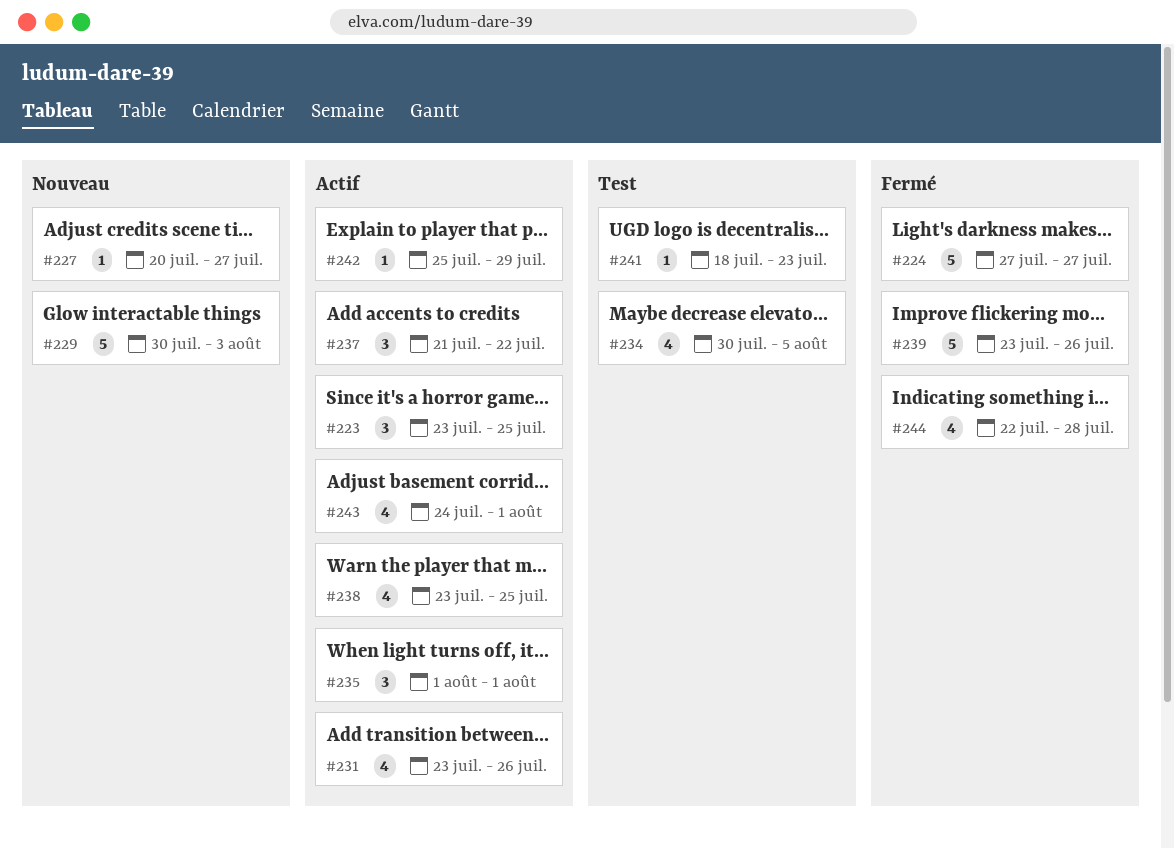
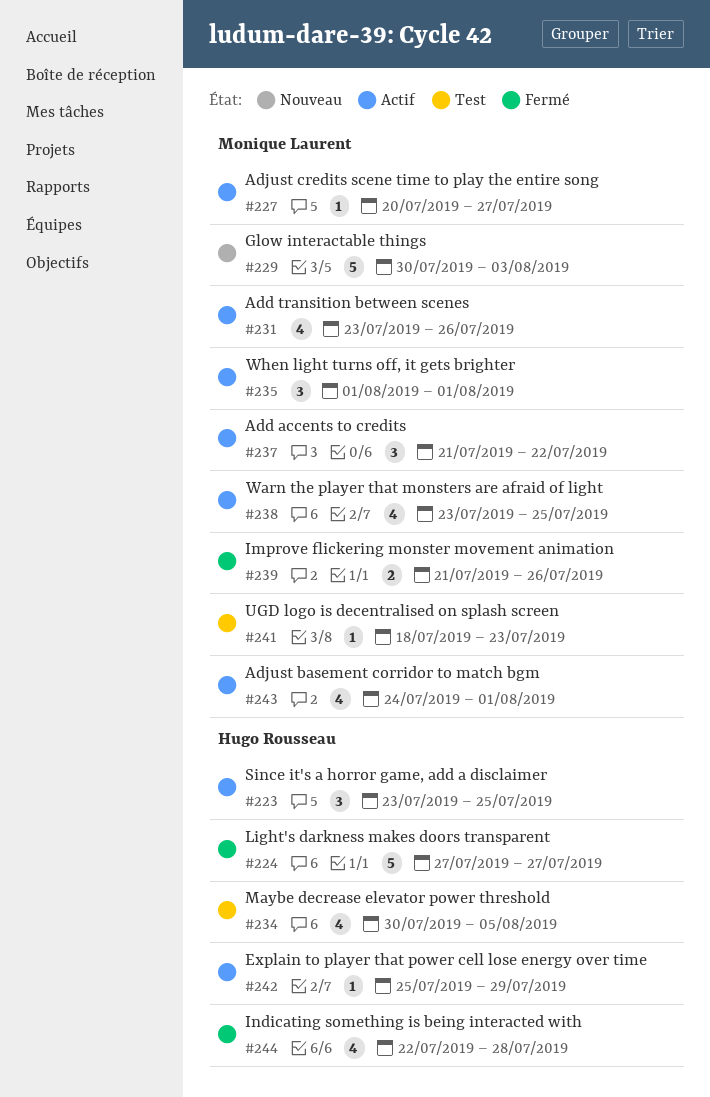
#227, status: Nouveau -> Actif
#239, estimate: 5 -> 2
#239, start: Jul 23 -> Jul 21

